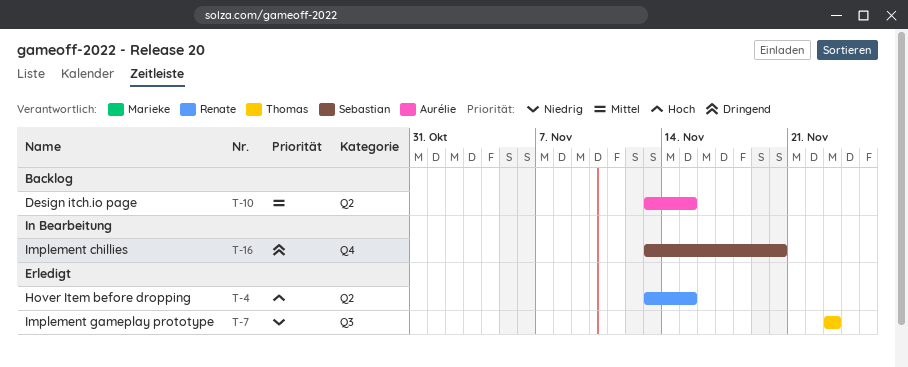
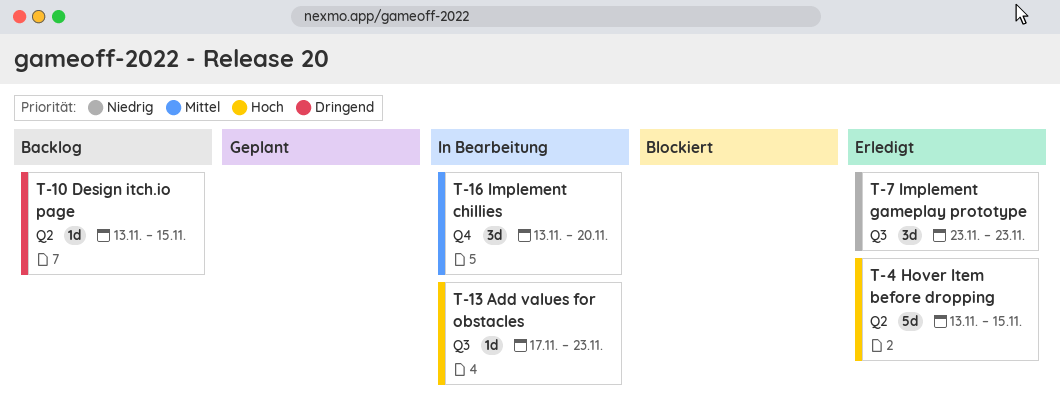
T-10, priority: Mittel -> Dringend
T-13: none -> present
T-16, priority: Dringend -> Mittel

